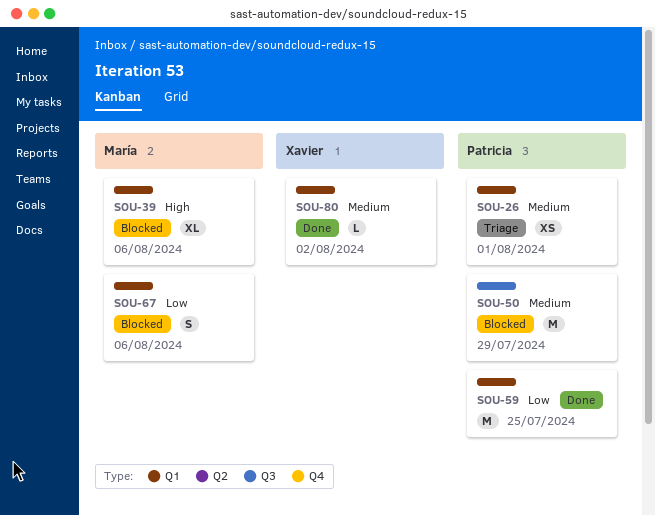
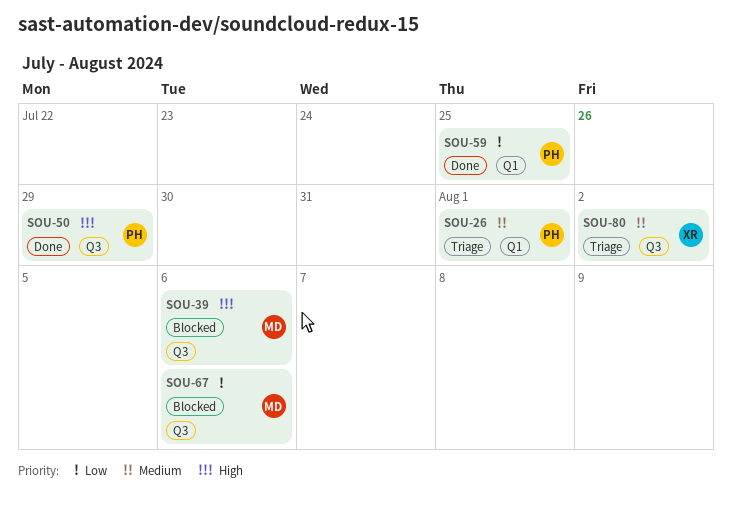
SOU-39, label: Q1 -> Q3
SOU-50, status: Blocked -> Done
SOU-50, priority: Medium -> High
SOU-67, label: Q1 -> Q3
SOU-80, status: Done -> Triage
SOU-80, label: Q1 -> Q3

